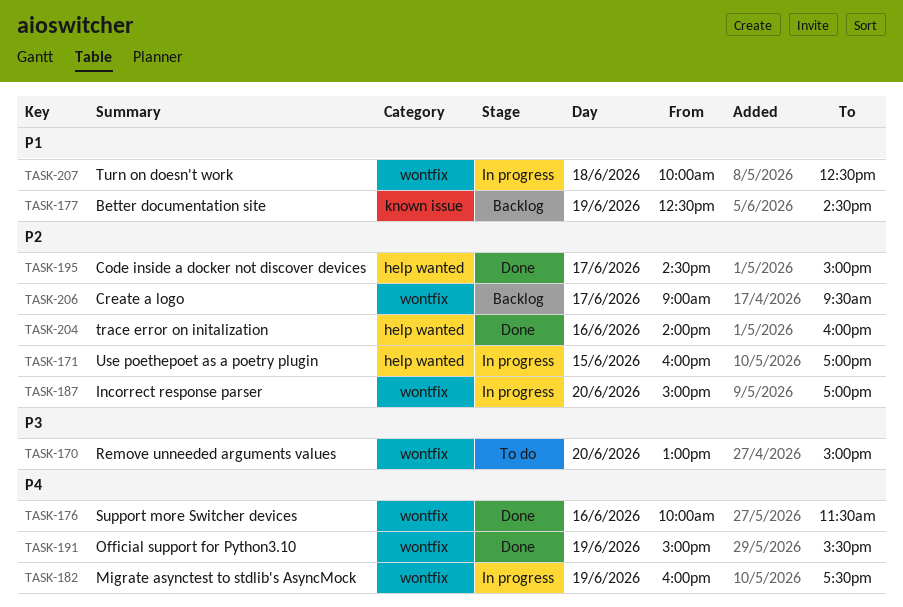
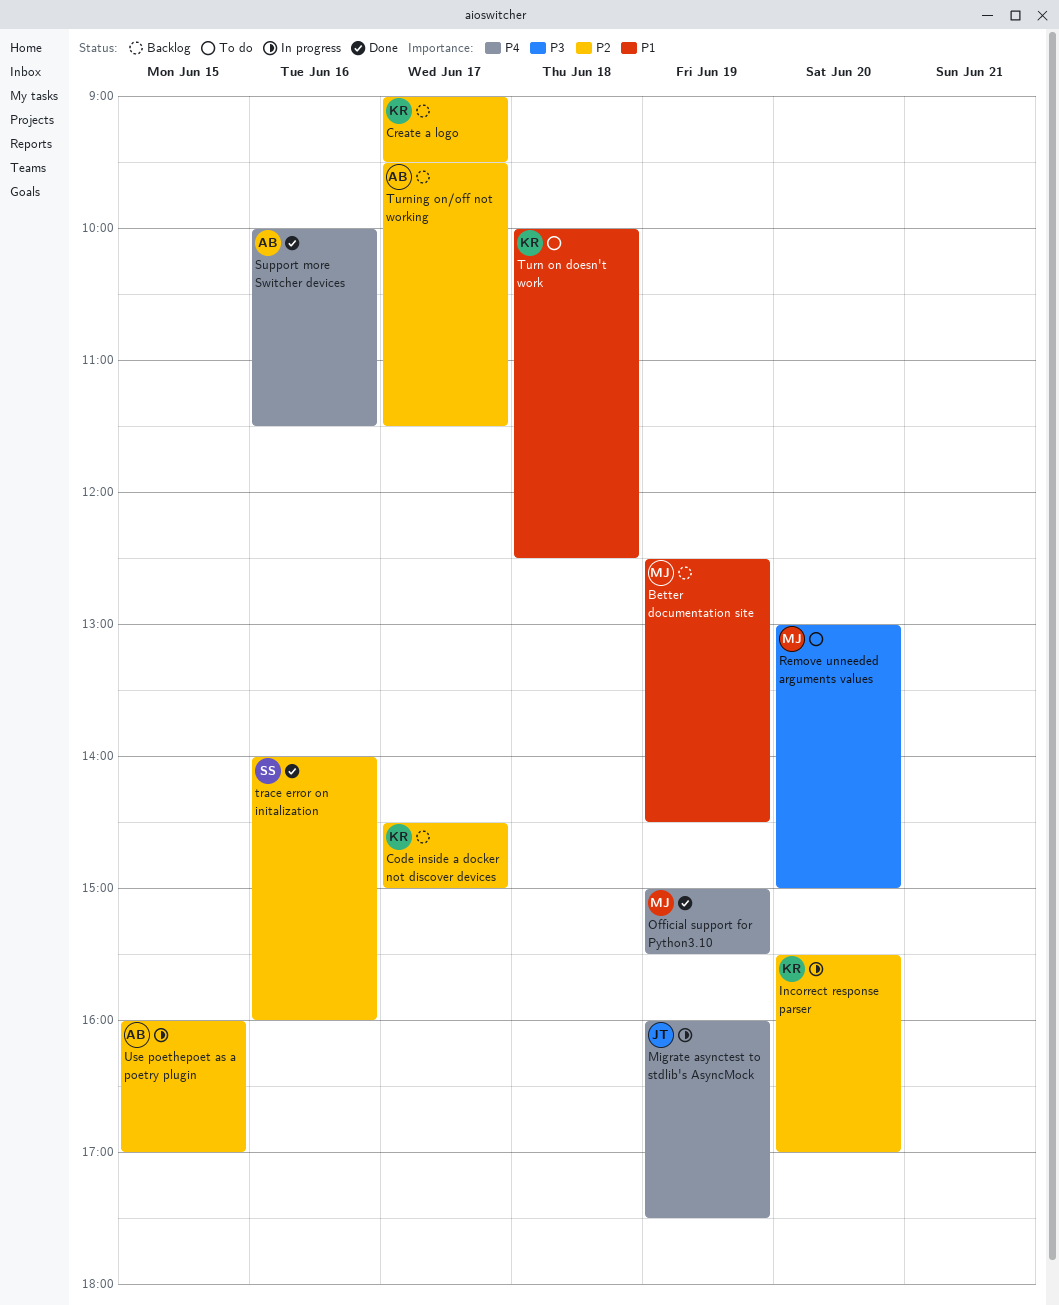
Code inside a docker not discover devices, status: Done -> Backlog
Incorrect response parser, begins: 15:00 -> 15:30
Turn on doesn't work, status: In progress -> To do
Turning on/off not working: none -> present

